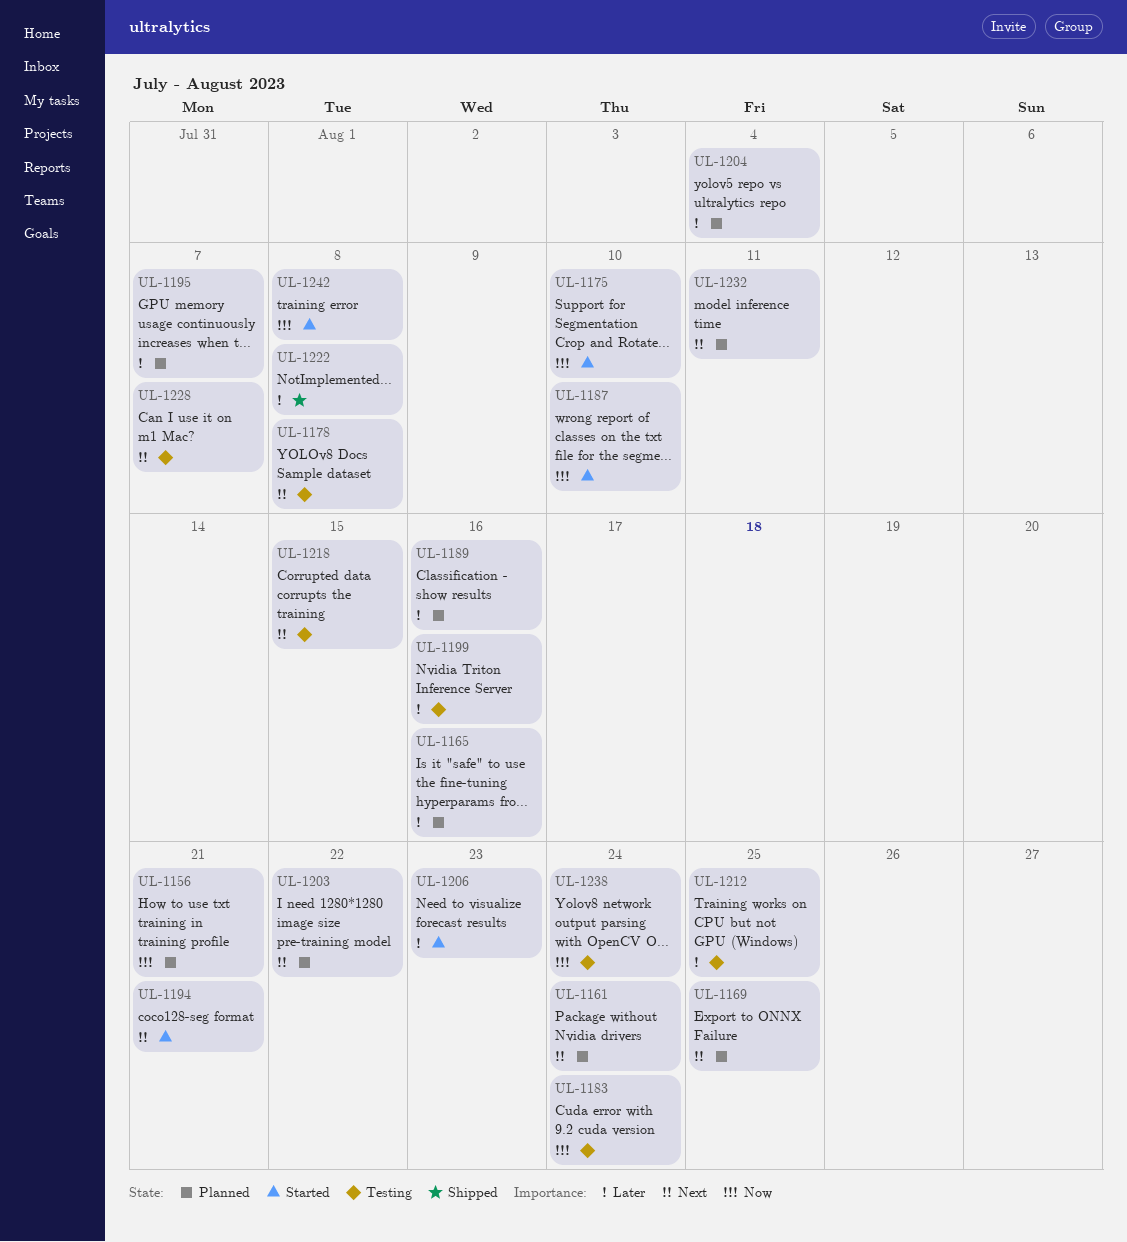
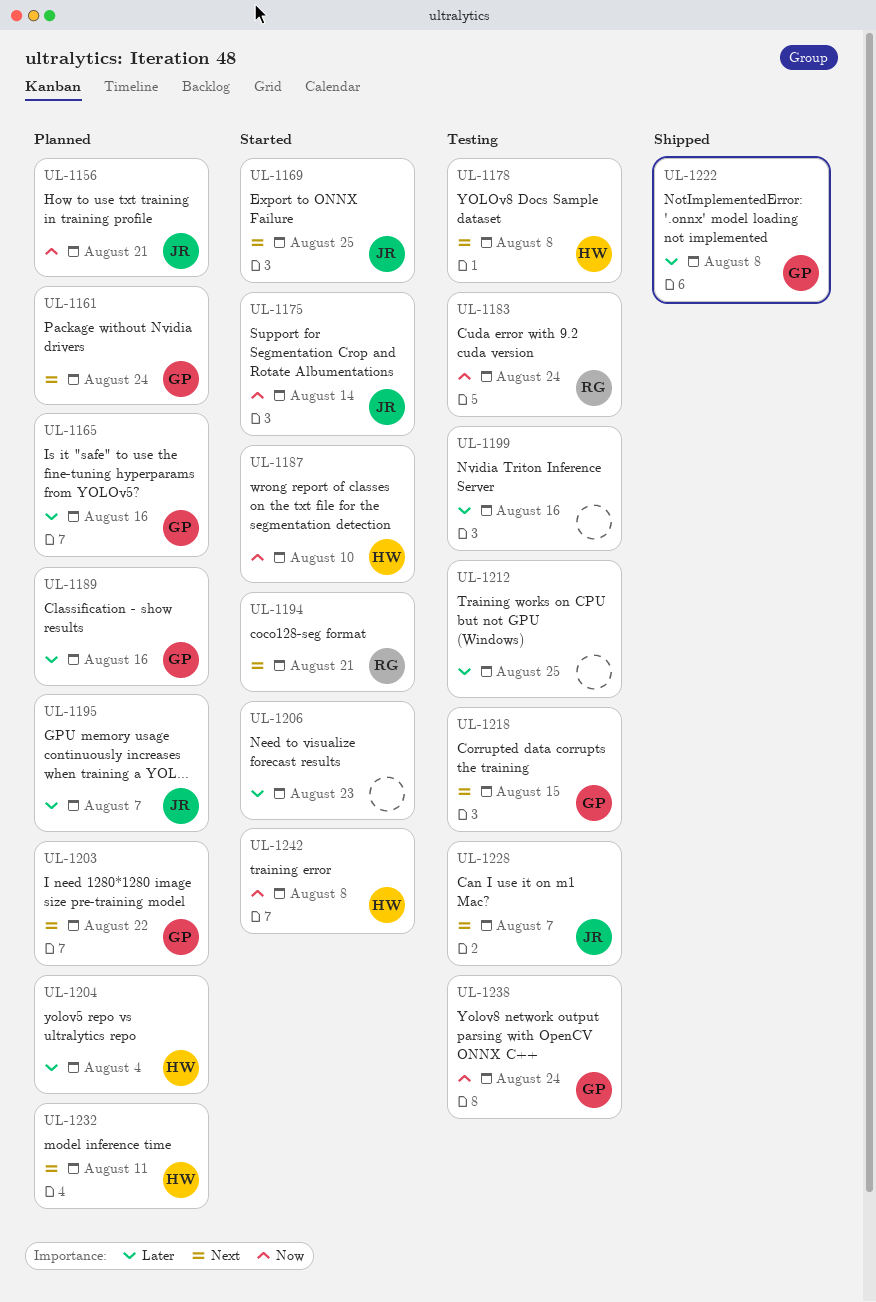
UL-1169, status: Planned -> Started
UL-1175, due: Aug 10 -> Aug 14

